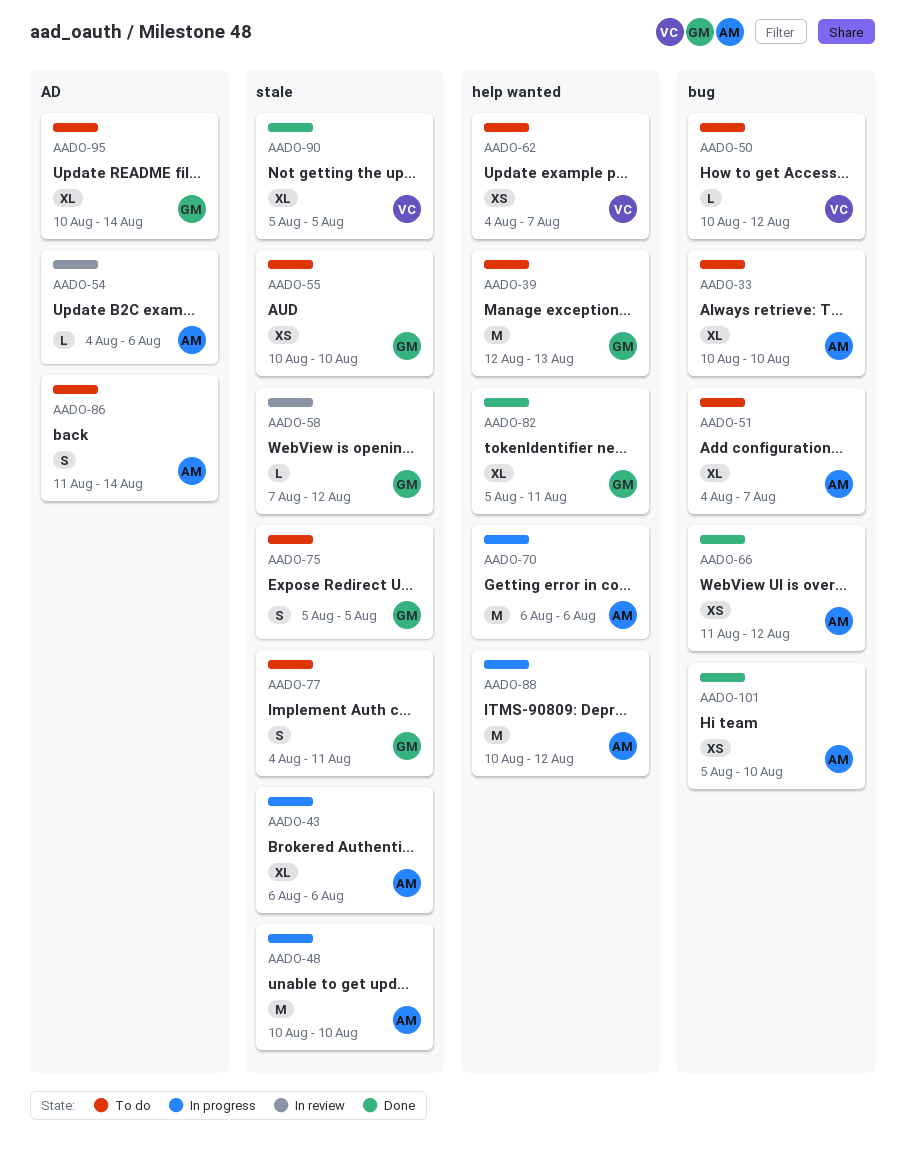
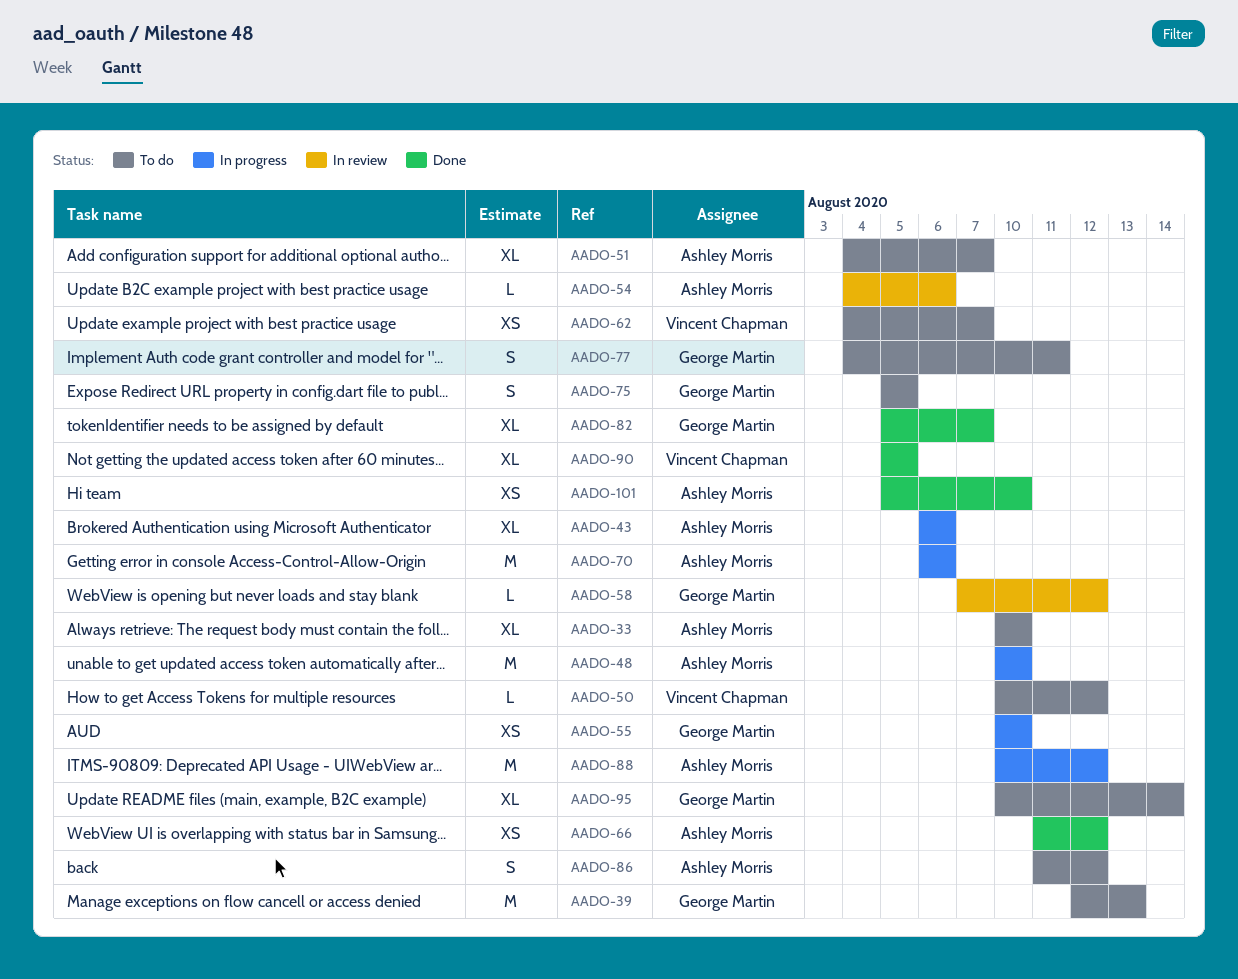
AADO-55, status: To do -> In progress
AADO-82, due: Aug 11 -> Aug 7
AADO-86, due: Aug 14 -> Aug 12

